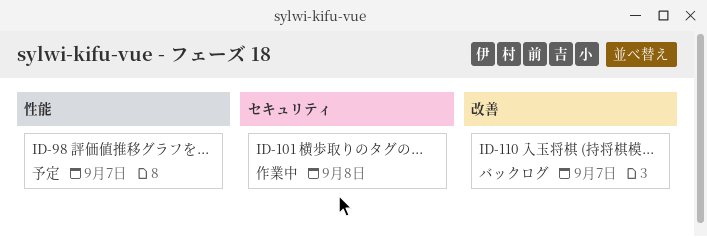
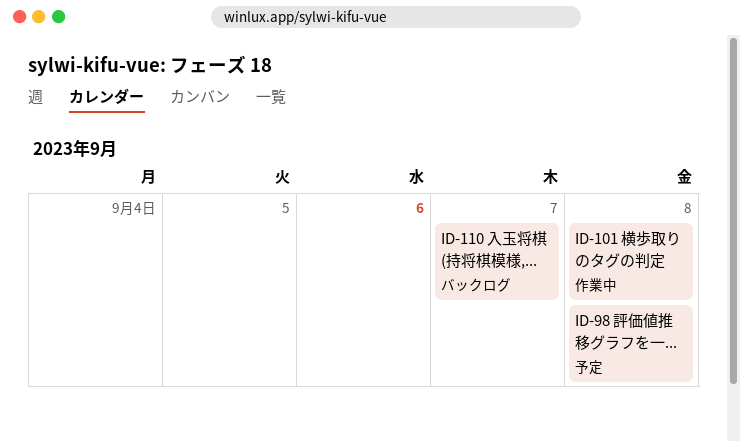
ID-98, due: Sep 7 -> Sep 8

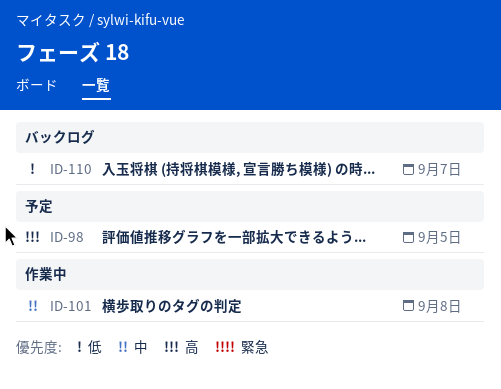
ID-98, due: Sep 8 -> Sep 5

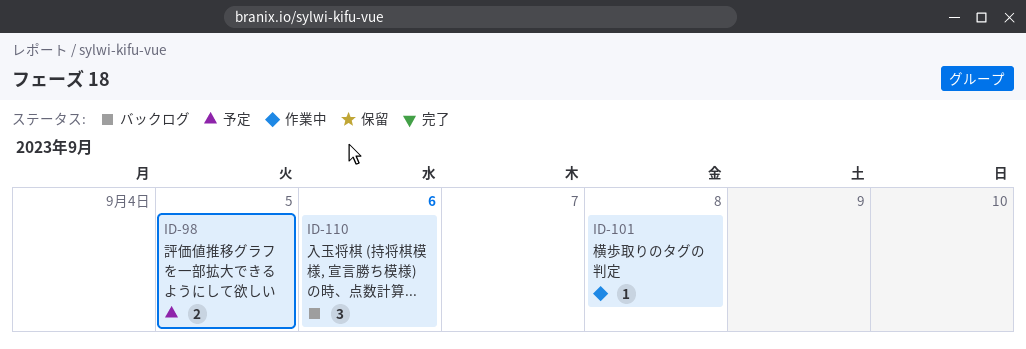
ID-110, due: Sep 7 -> Sep 6

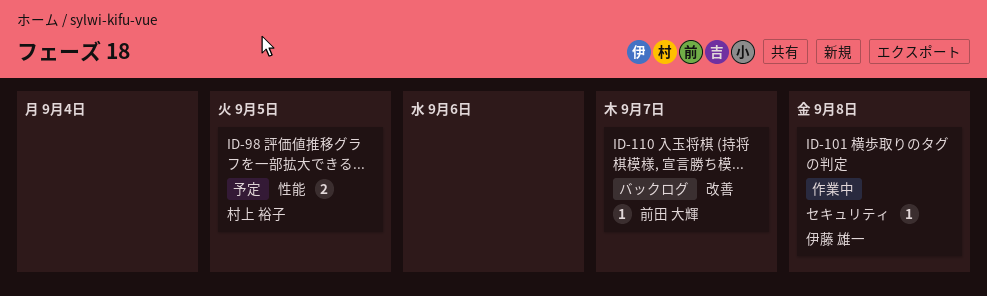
ID-110, estimate: 3 -> 1
ID-110, due: Sep 6 -> Sep 7

